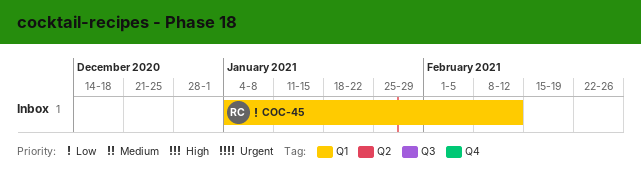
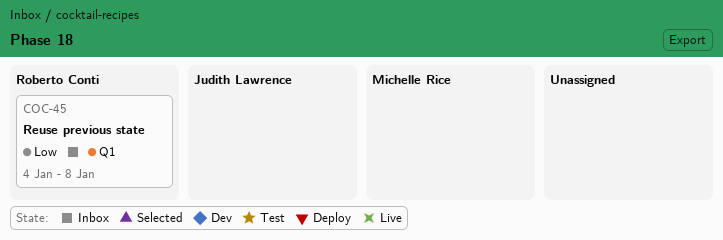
COC-45, due: Feb 12 -> Jan 8

